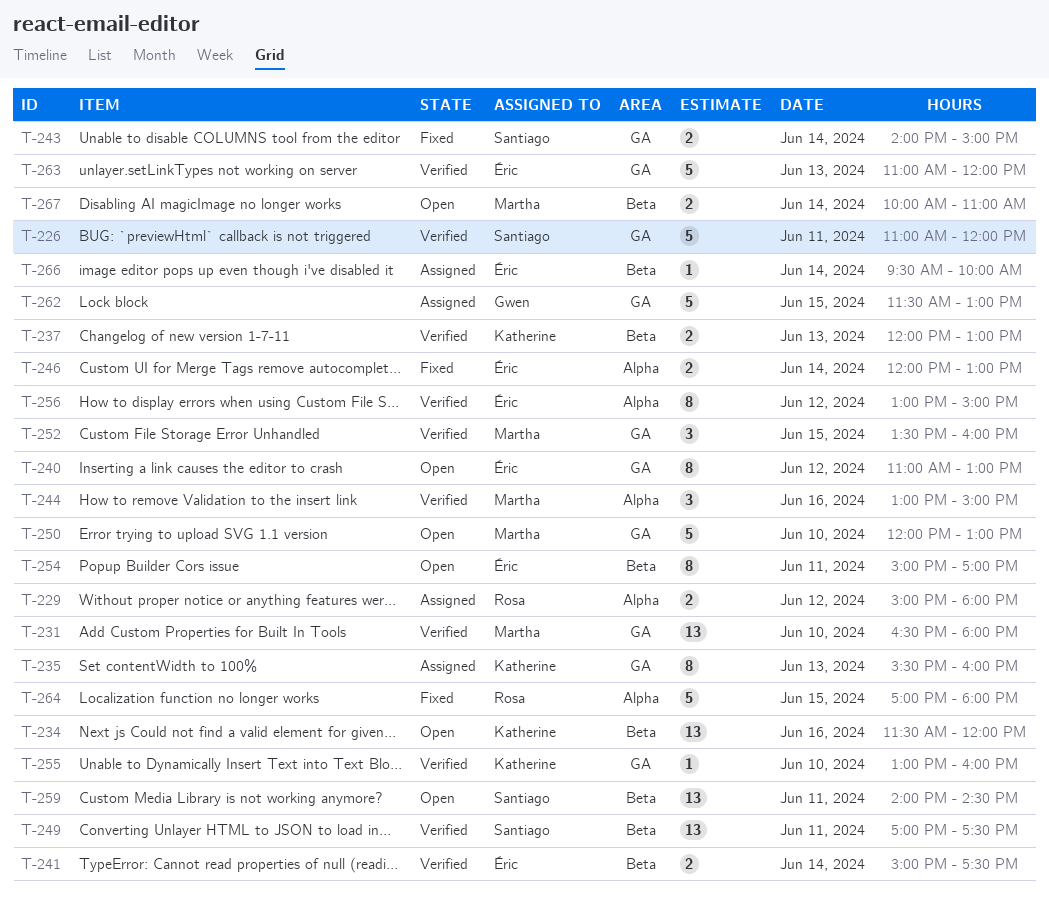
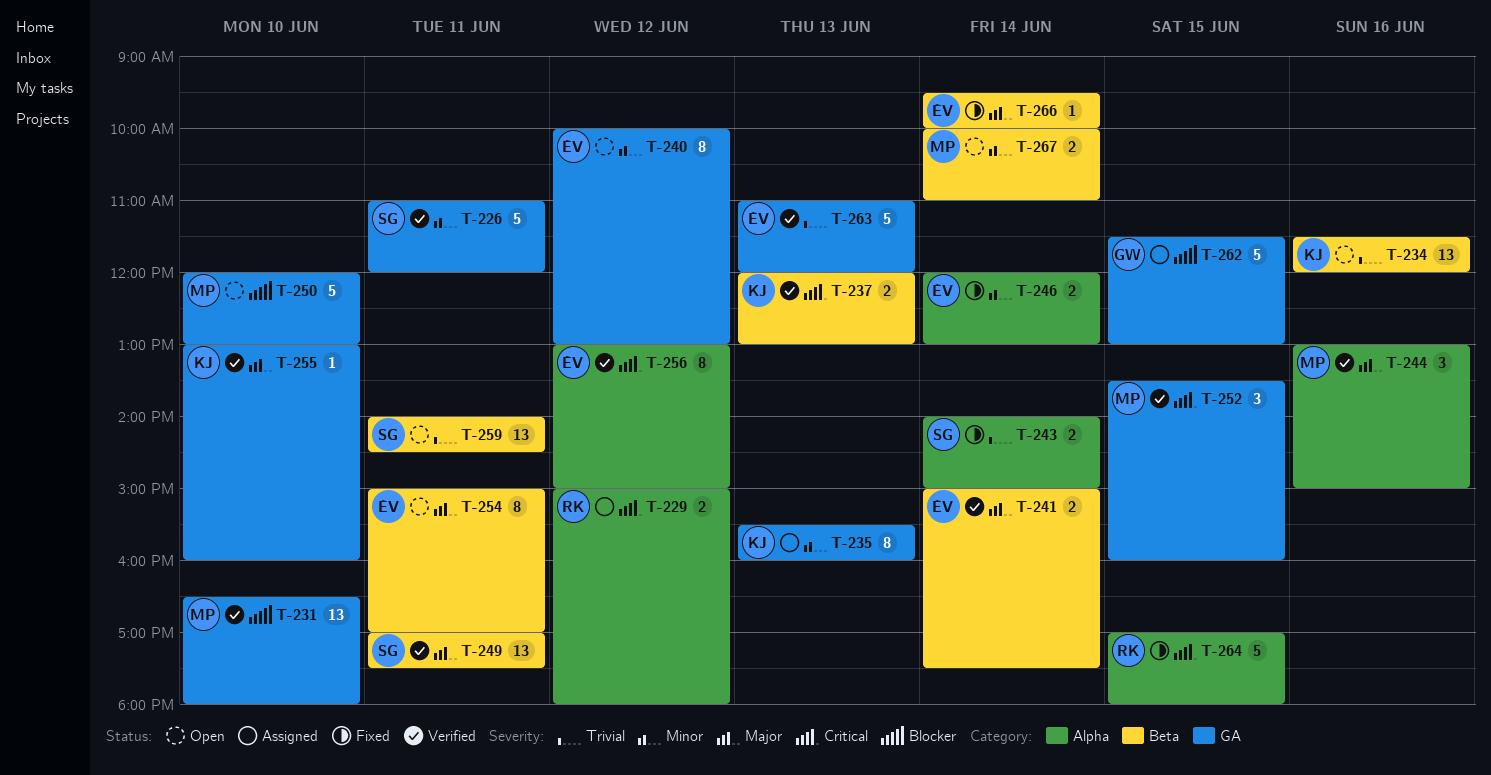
T-240, begins: 11:00 -> 10:00
T-243, label: GA -> Alpha
T-266, status: Assigned -> Fixed

